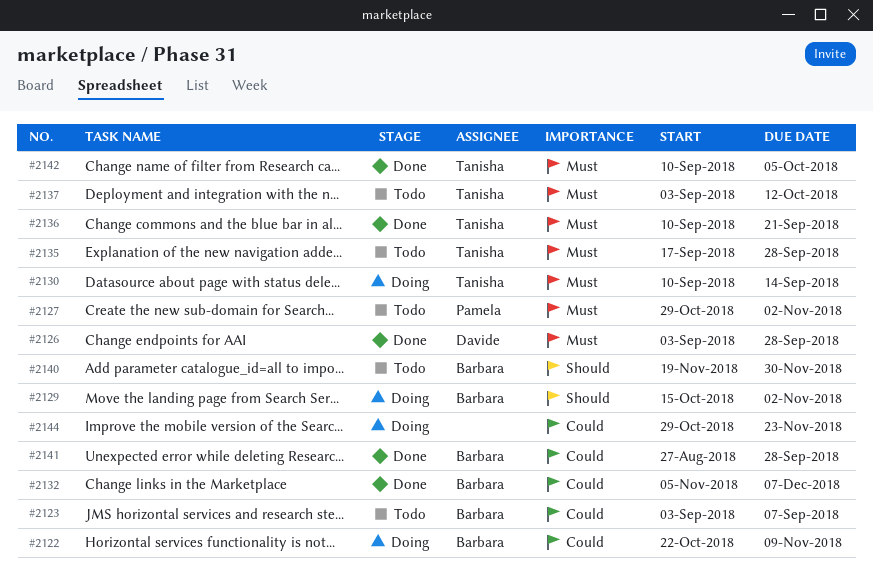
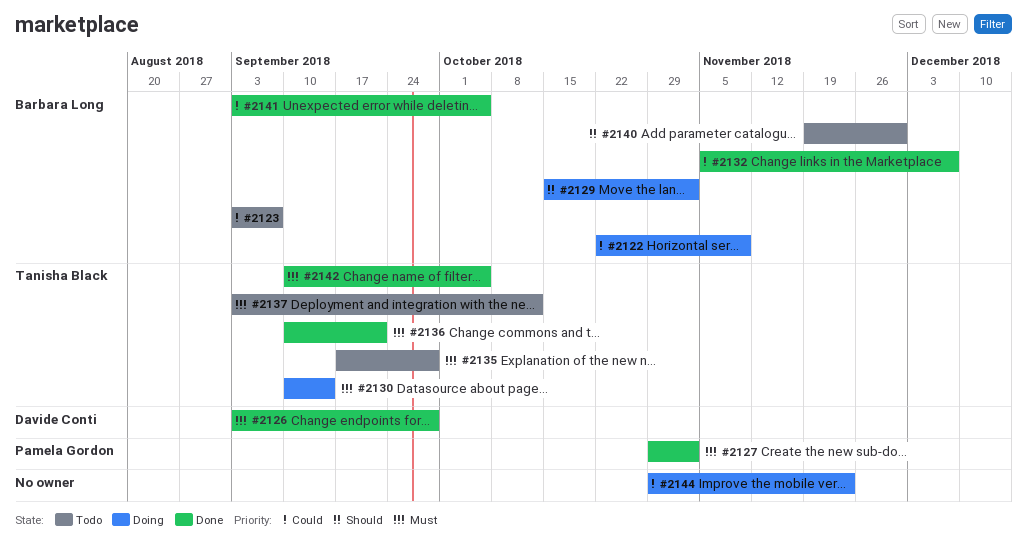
#2127, status: Todo -> Done
#2141, start: Aug 27 -> Sep 3
#2141, due: Sep 28 -> Oct 5

